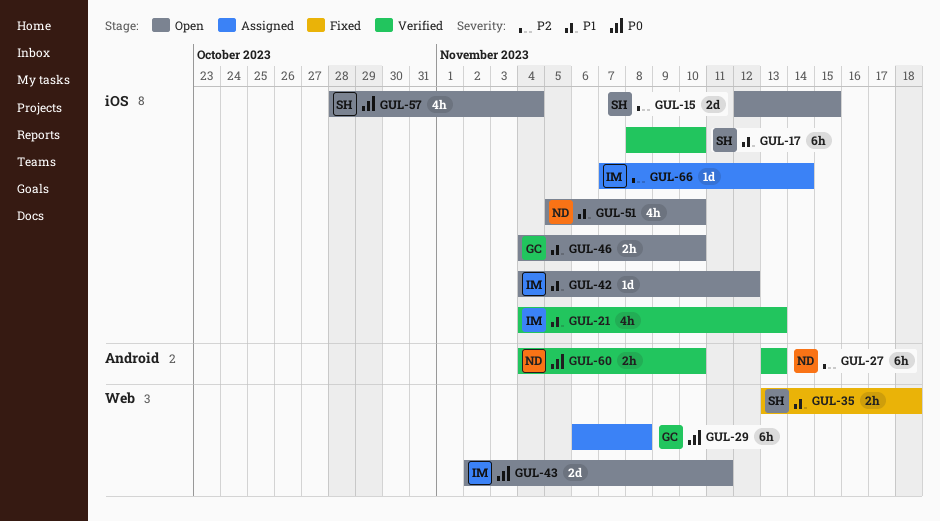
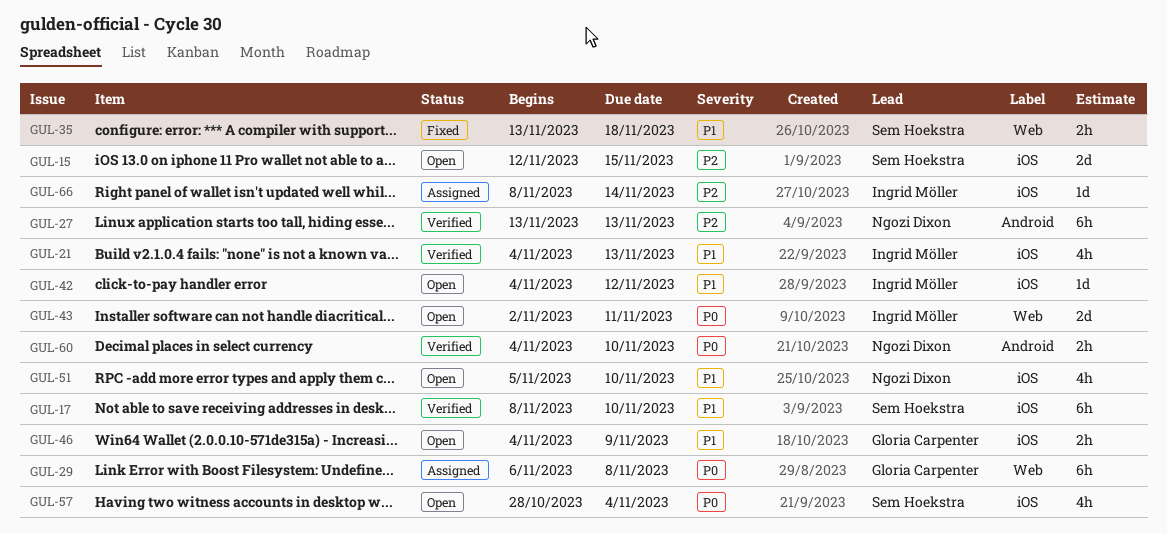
GUL-46, due: Nov 10 -> Nov 9
GUL-66, start: Nov 7 -> Nov 8

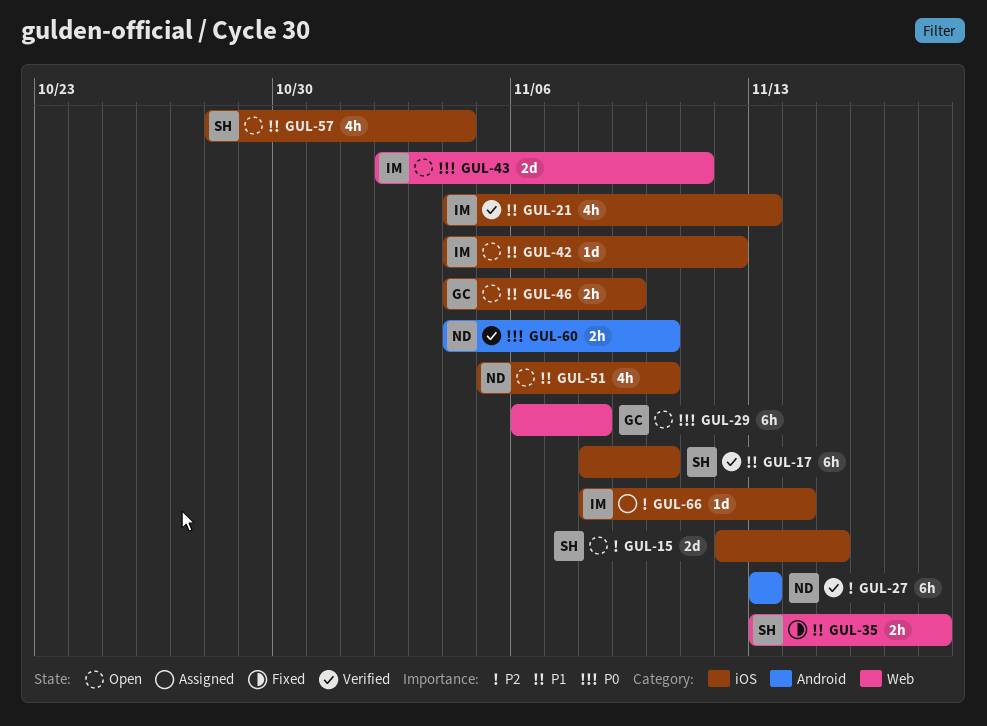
GUL-29, status: Assigned -> Open
GUL-57, priority: P0 -> P1

